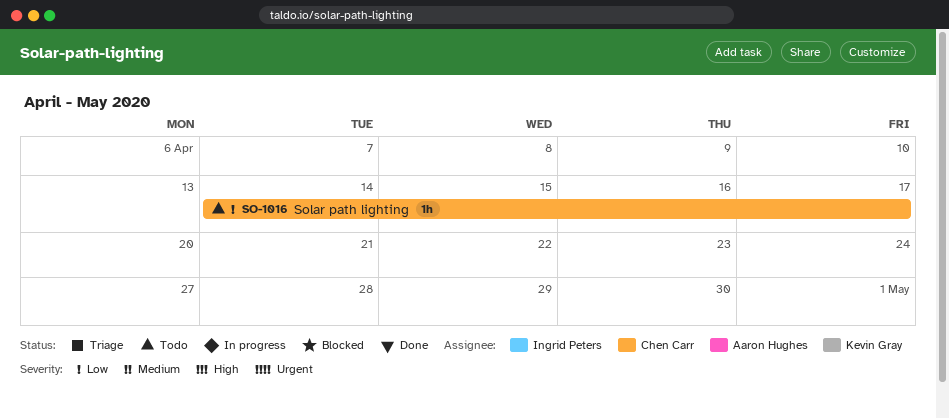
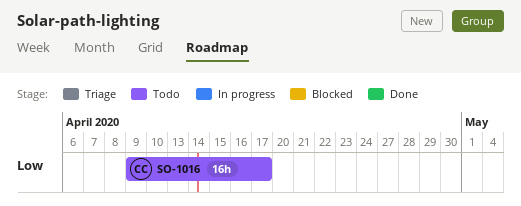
SO-1016, estimate: 1h -> 16h
SO-1016, start: Apr 14 -> Apr 9

